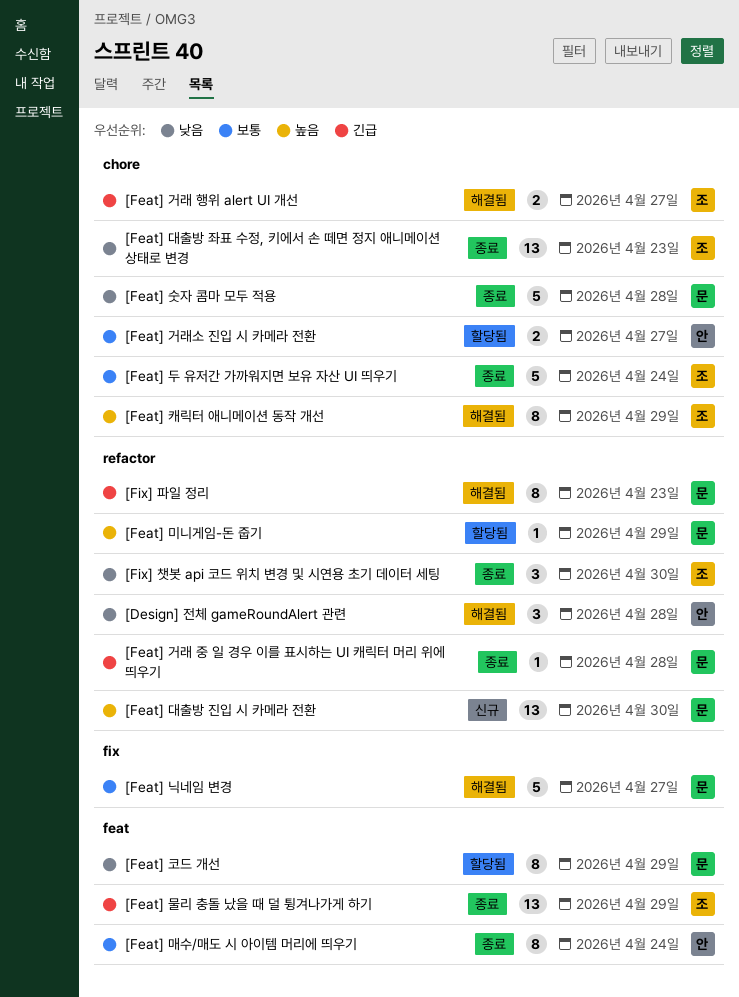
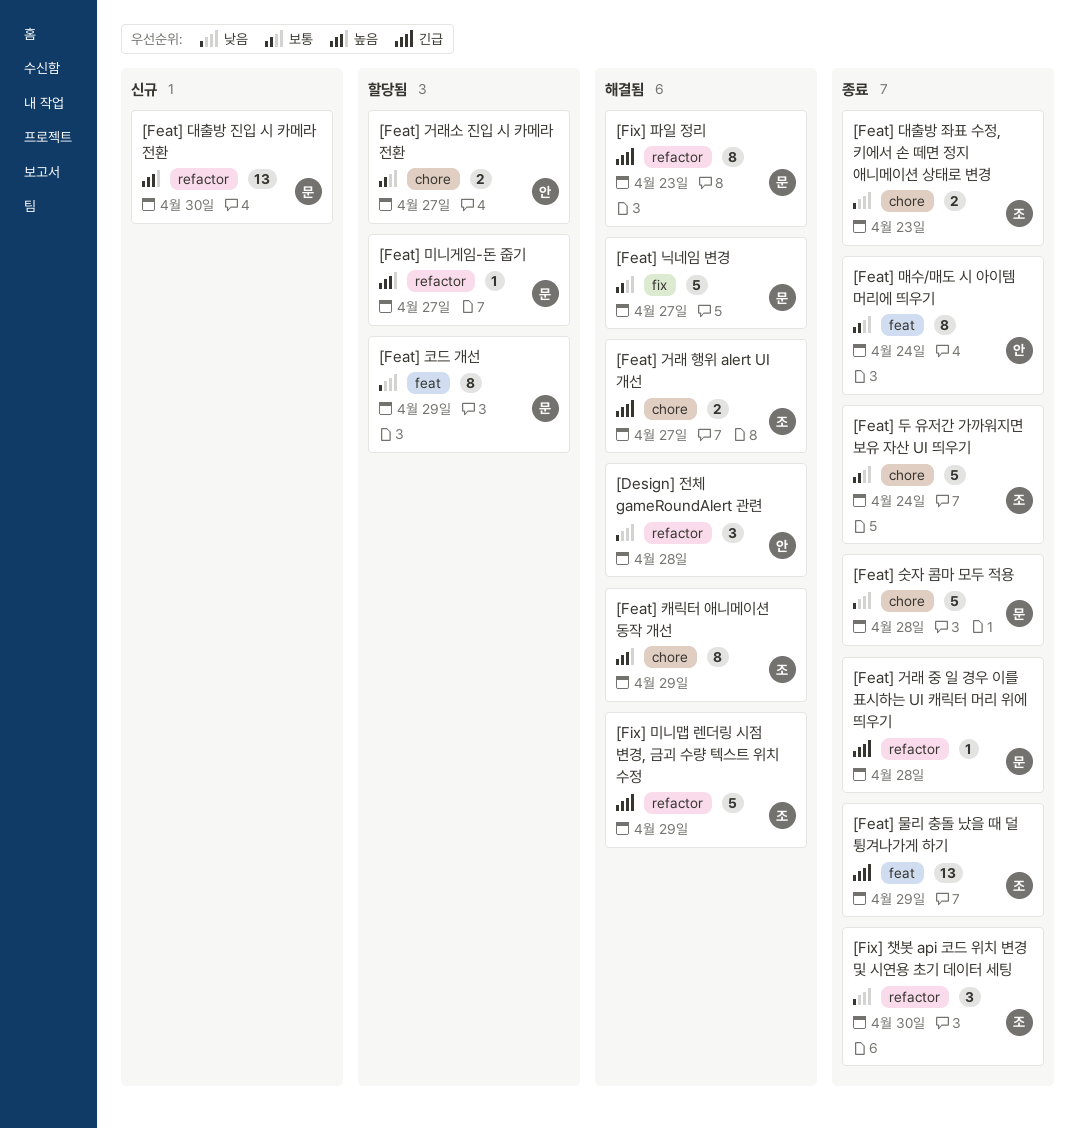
[Feat] 대출방 좌표 수정, 키에서 손 떼면 정지 애니메이션 상태로 변경, estimate: 13 -> 2
[Feat] 미니게임-돈 줍기, due: Apr 29 -> Apr 27
[Fix] 미니맵 렌더링 시점 변경, 금괴 수량 텍스트 위치 수정: none -> present

